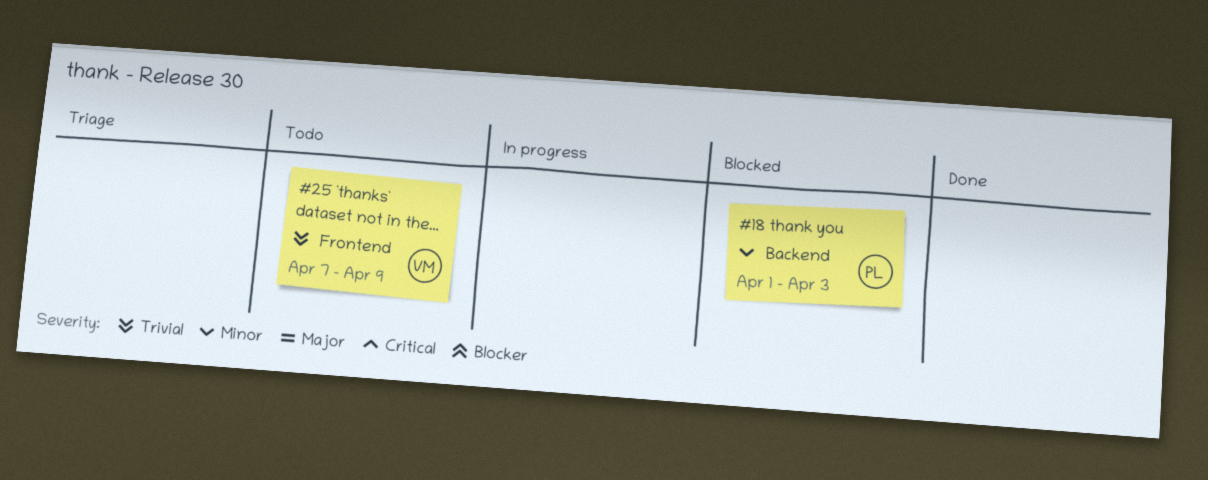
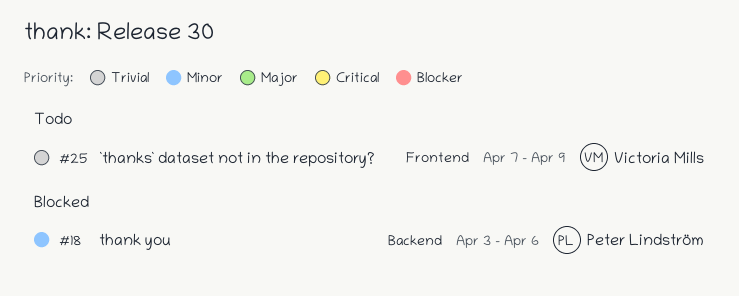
#18, start: Apr 1 -> Apr 3
#18, due: Apr 3 -> Apr 6

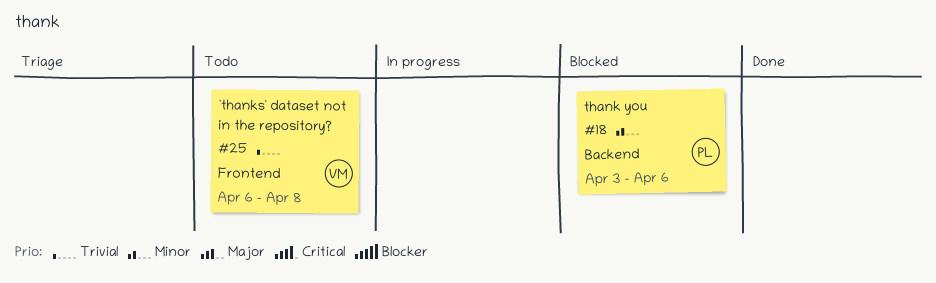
#25, start: Apr 7 -> Apr 6
#25, due: Apr 9 -> Apr 8

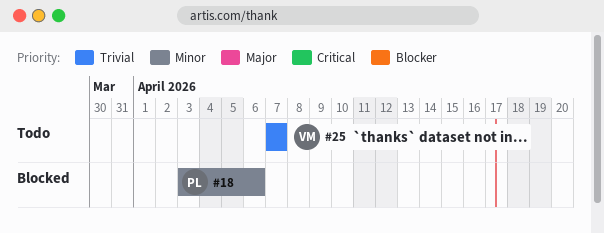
#25, start: Apr 6 -> Apr 7
#25, due: Apr 8 -> Apr 7

